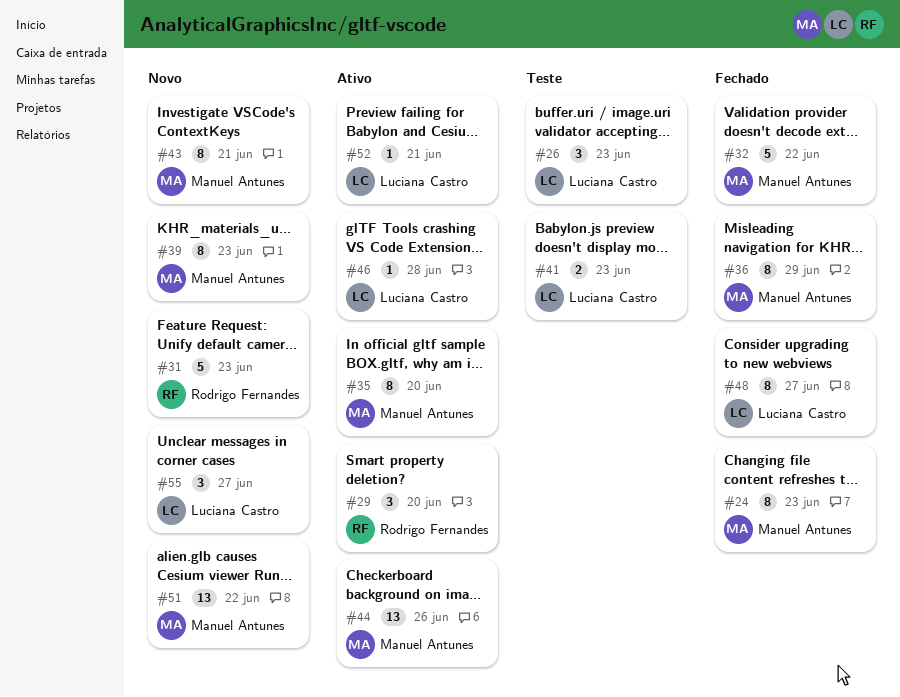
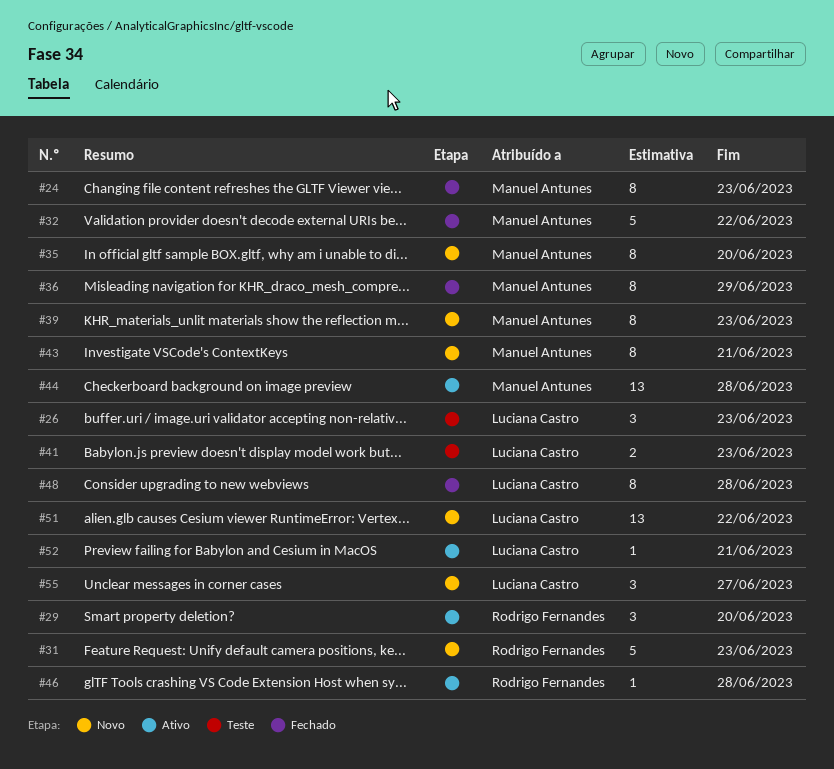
#35, status: Ativo -> Novo
#44, due: Jun 26 -> Jun 28
#46, owner: Luciana Castro -> Rodrigo Fernandes
#48, due: Jun 27 -> Jun 28
#51, owner: Manuel Antunes -> Luciana Castro

